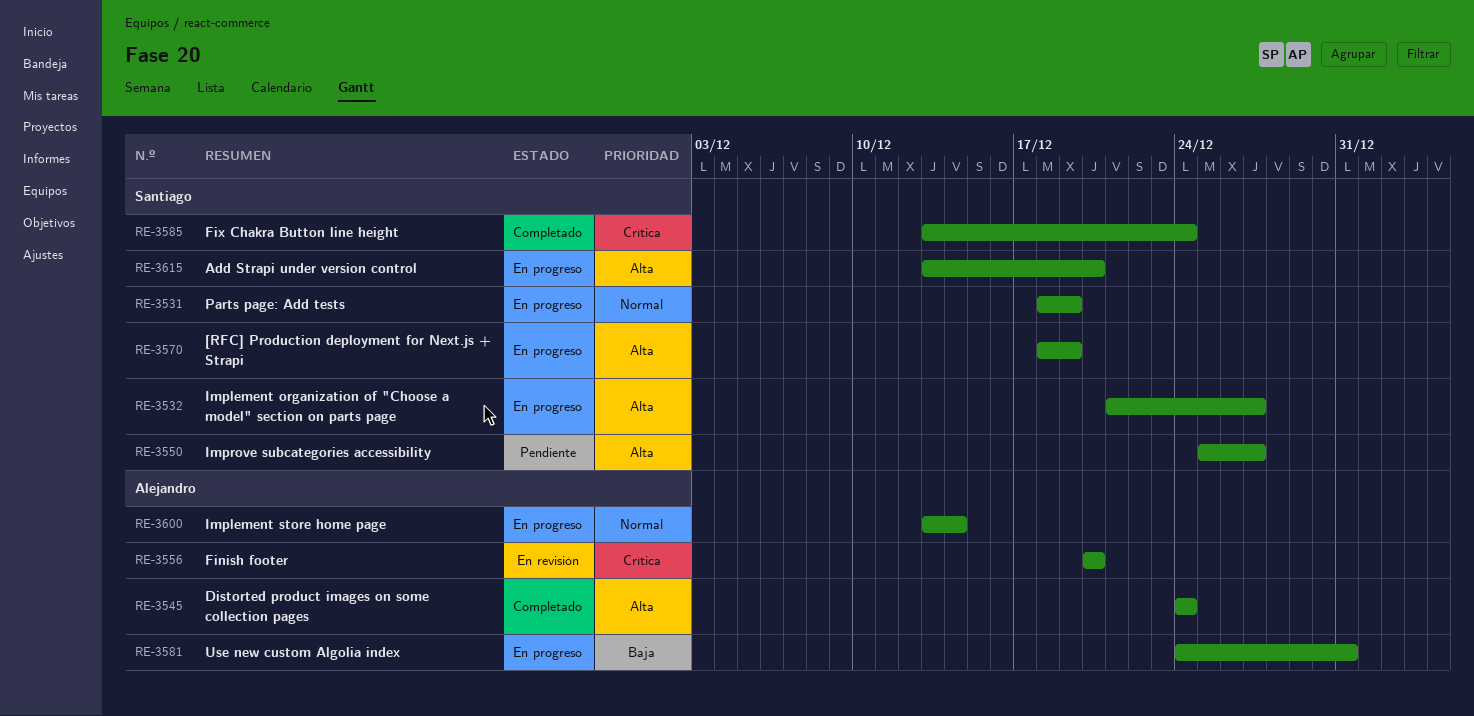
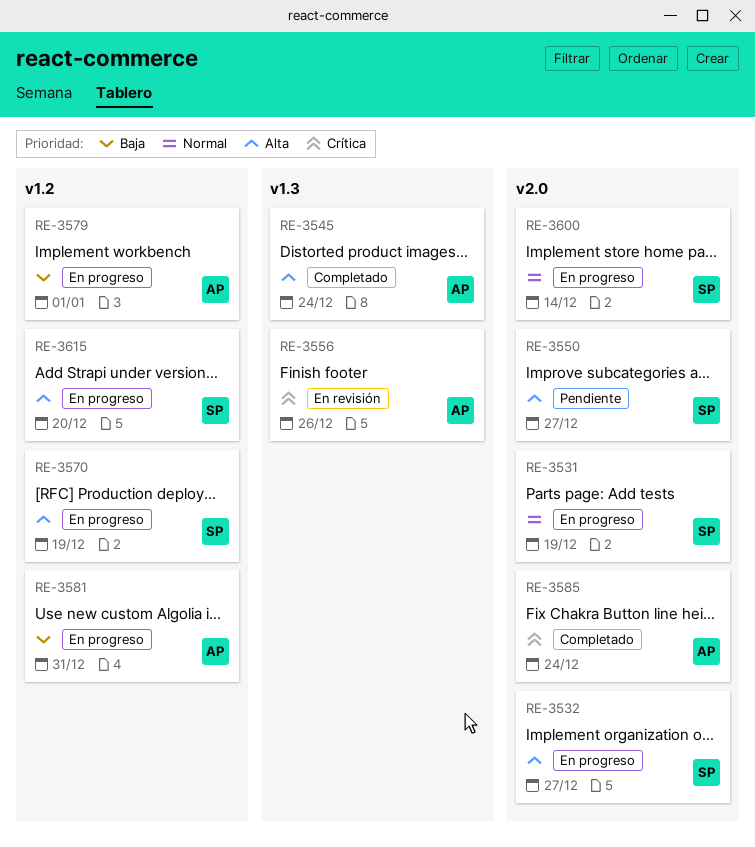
RE-3556, due: Dec 20 -> Dec 26
RE-3579: none -> present
RE-3585, owner: Santiago -> Alejandro
RE-3600, owner: Alejandro -> Santiago

